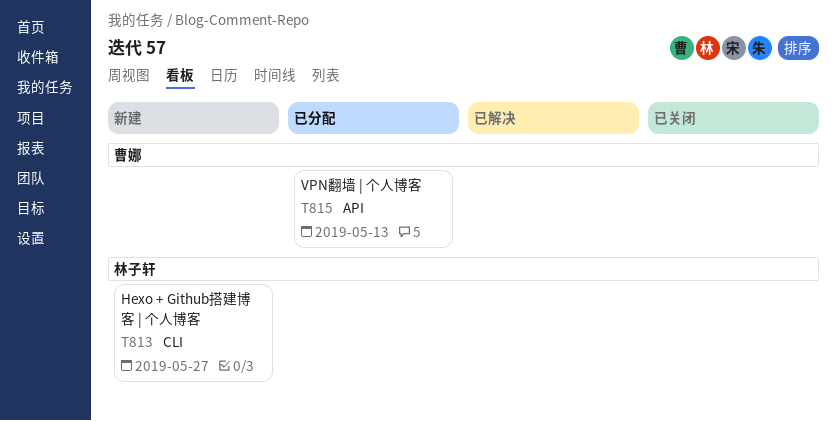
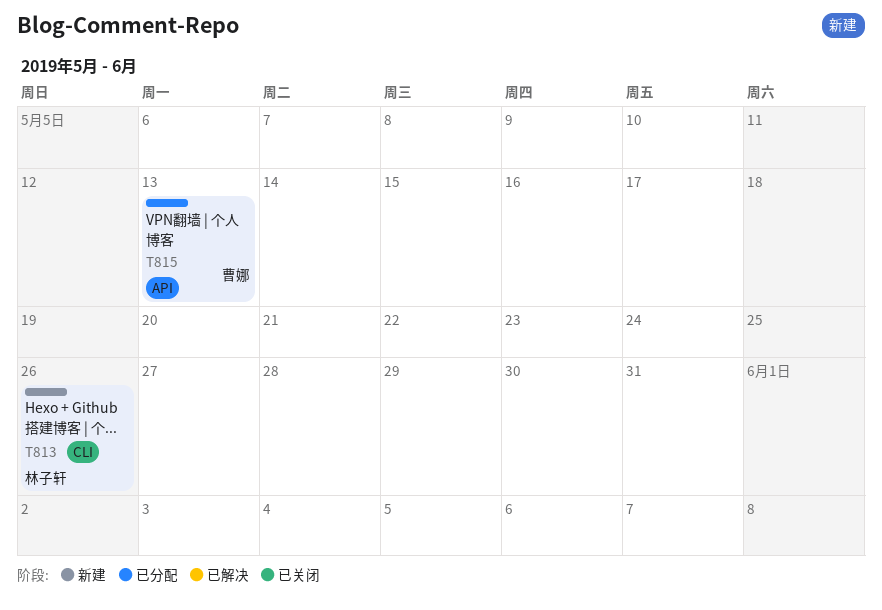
T813, due: May 27 -> May 26

